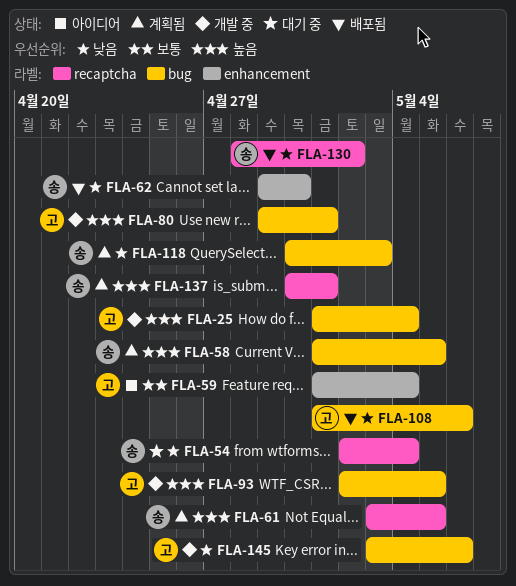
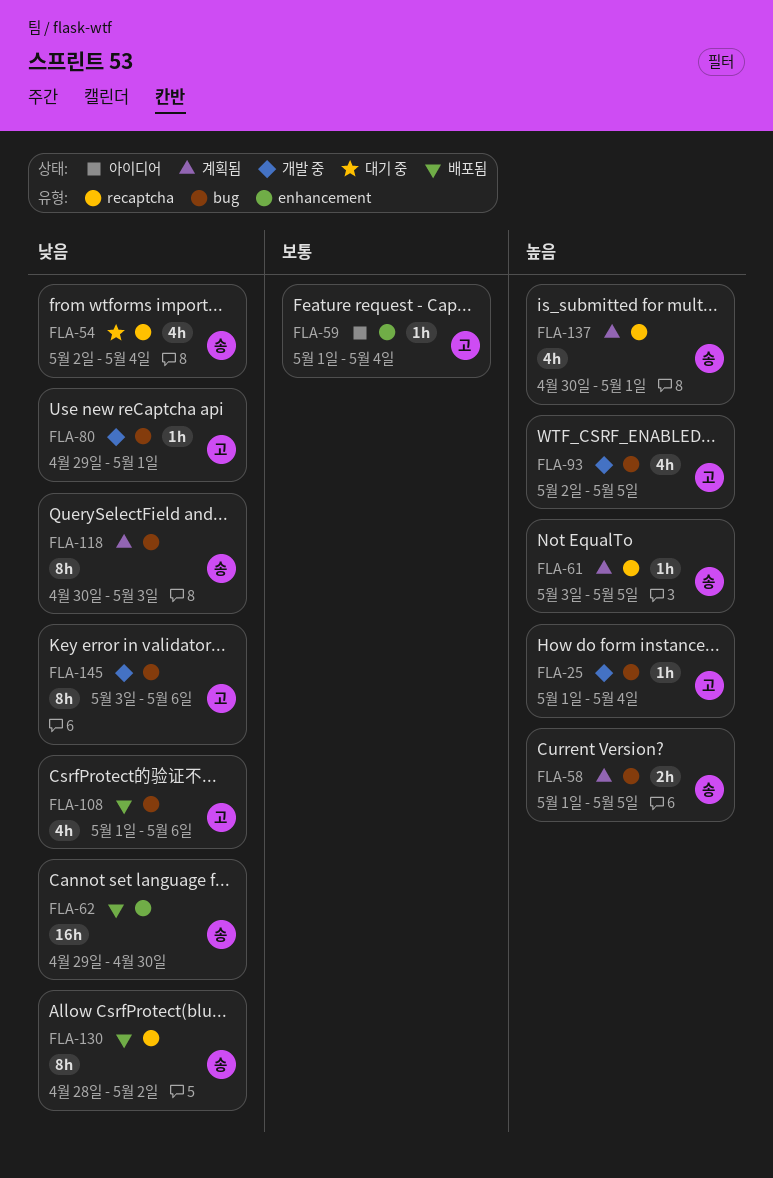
FLA-80, priority: 높음 -> 낮음

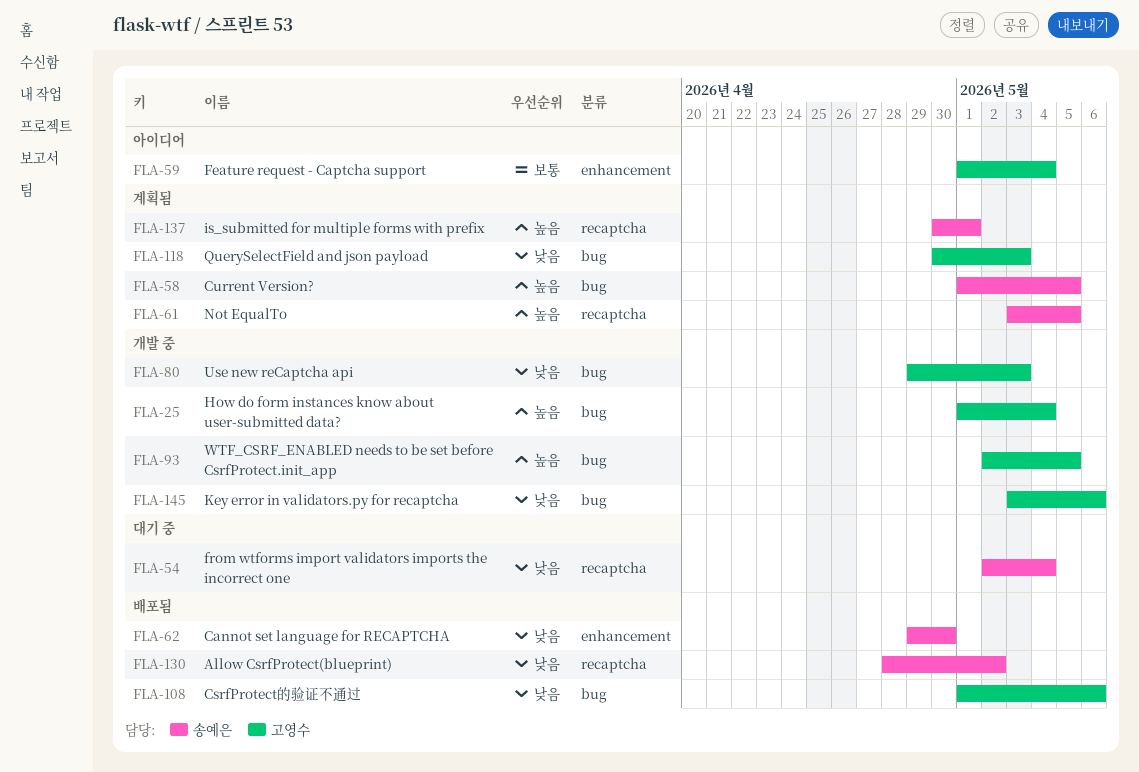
FLA-80, due: May 1 -> May 3
FLA-118, owner: 송예은 -> 고영수

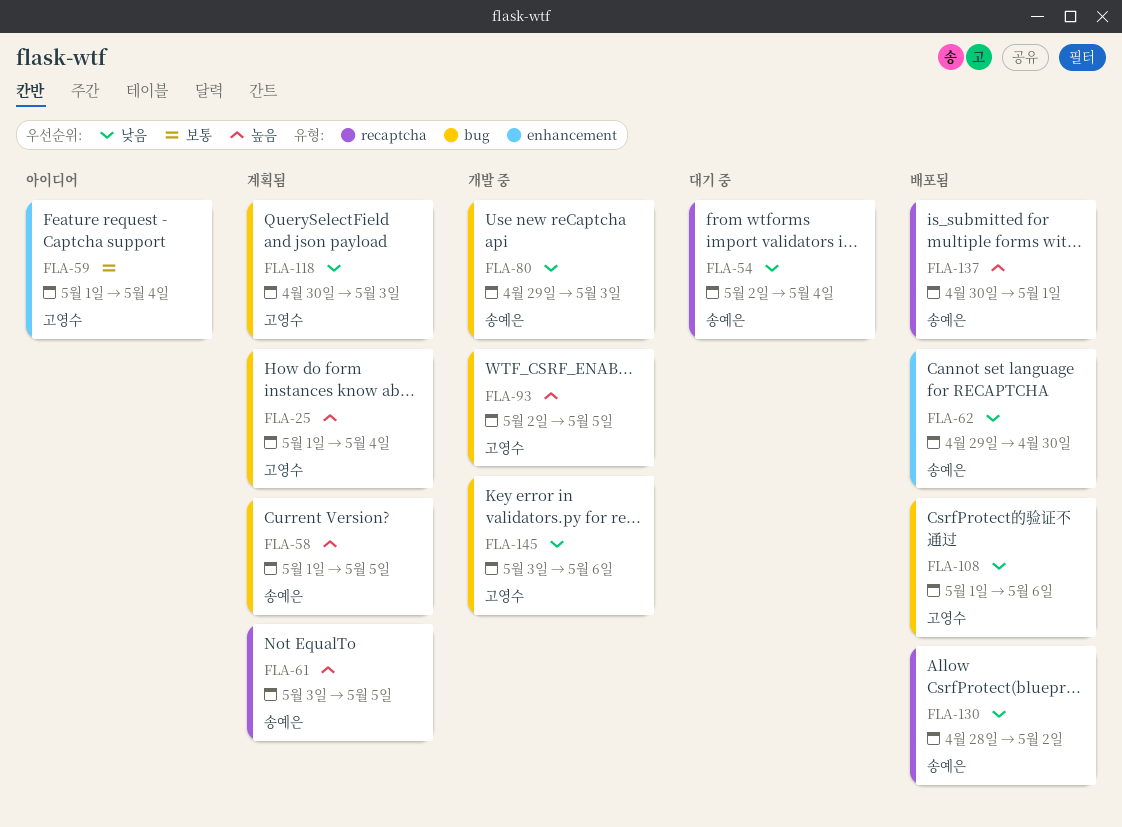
FLA-25, status: 개발 중 -> 계획됨
FLA-80, owner: 고영수 -> 송예은
FLA-137, status: 계획됨 -> 배포됨

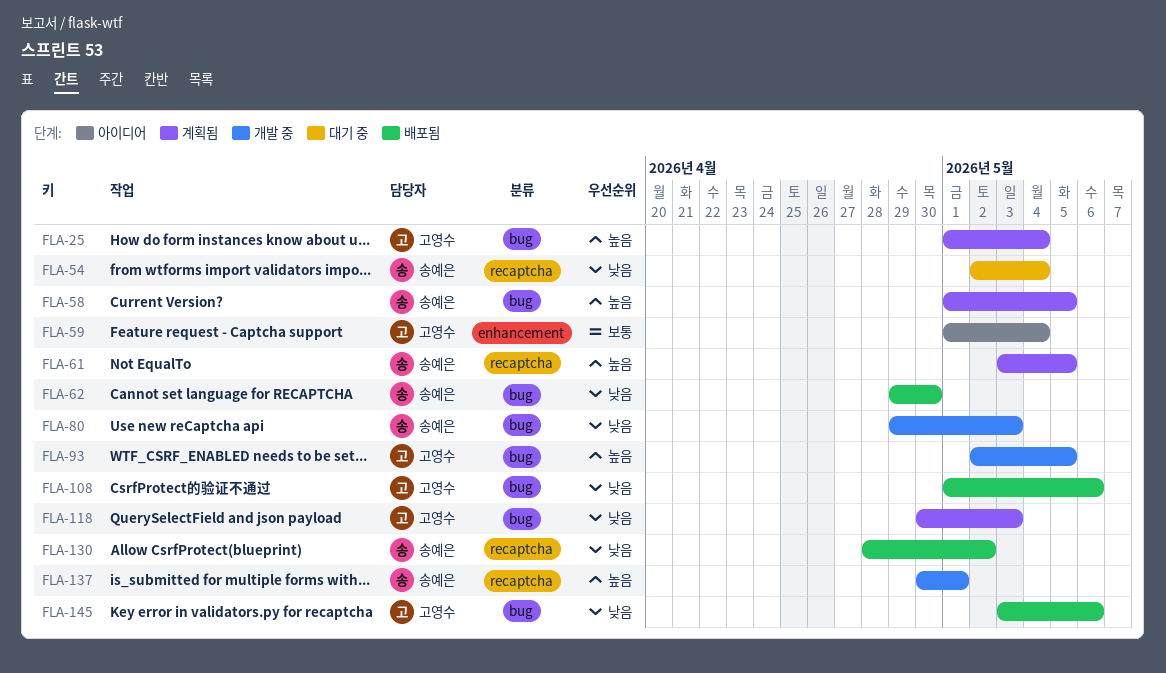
FLA-62, label: enhancement -> bug
FLA-137, status: 배포됨 -> 개발 중
FLA-145, status: 개발 중 -> 배포됨

